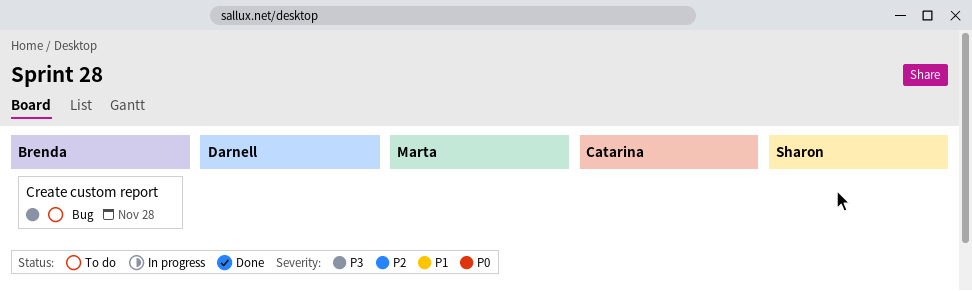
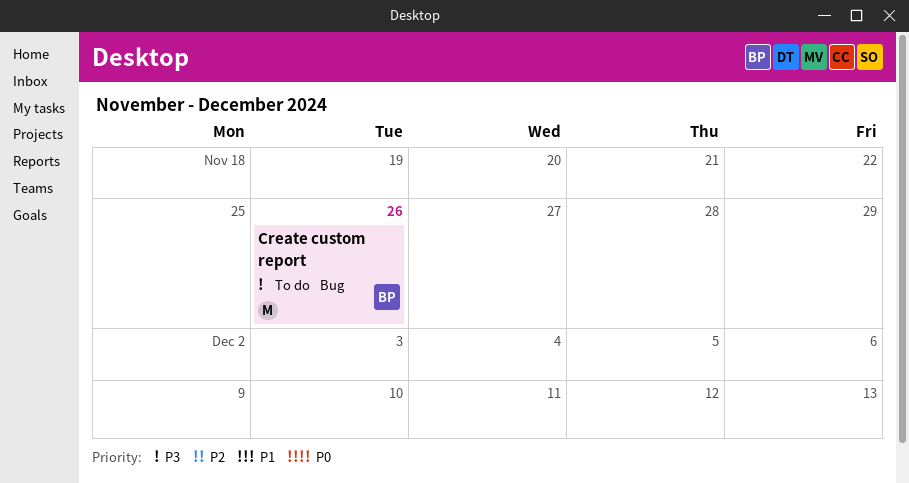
Create custom report, due: Nov 28 -> Nov 26

